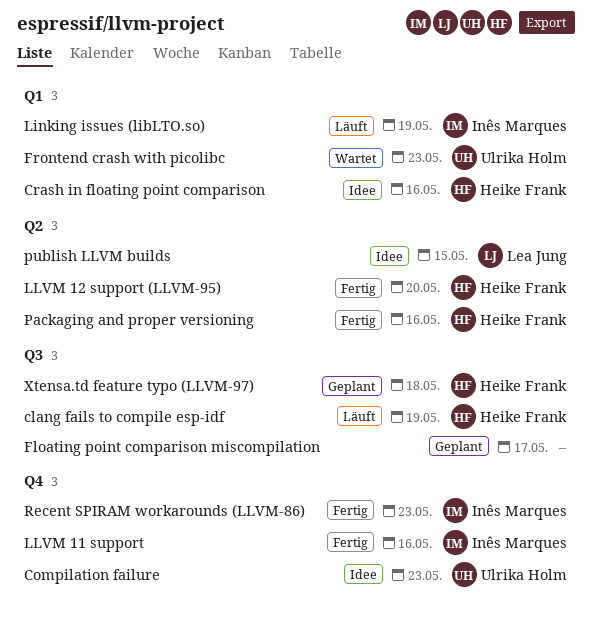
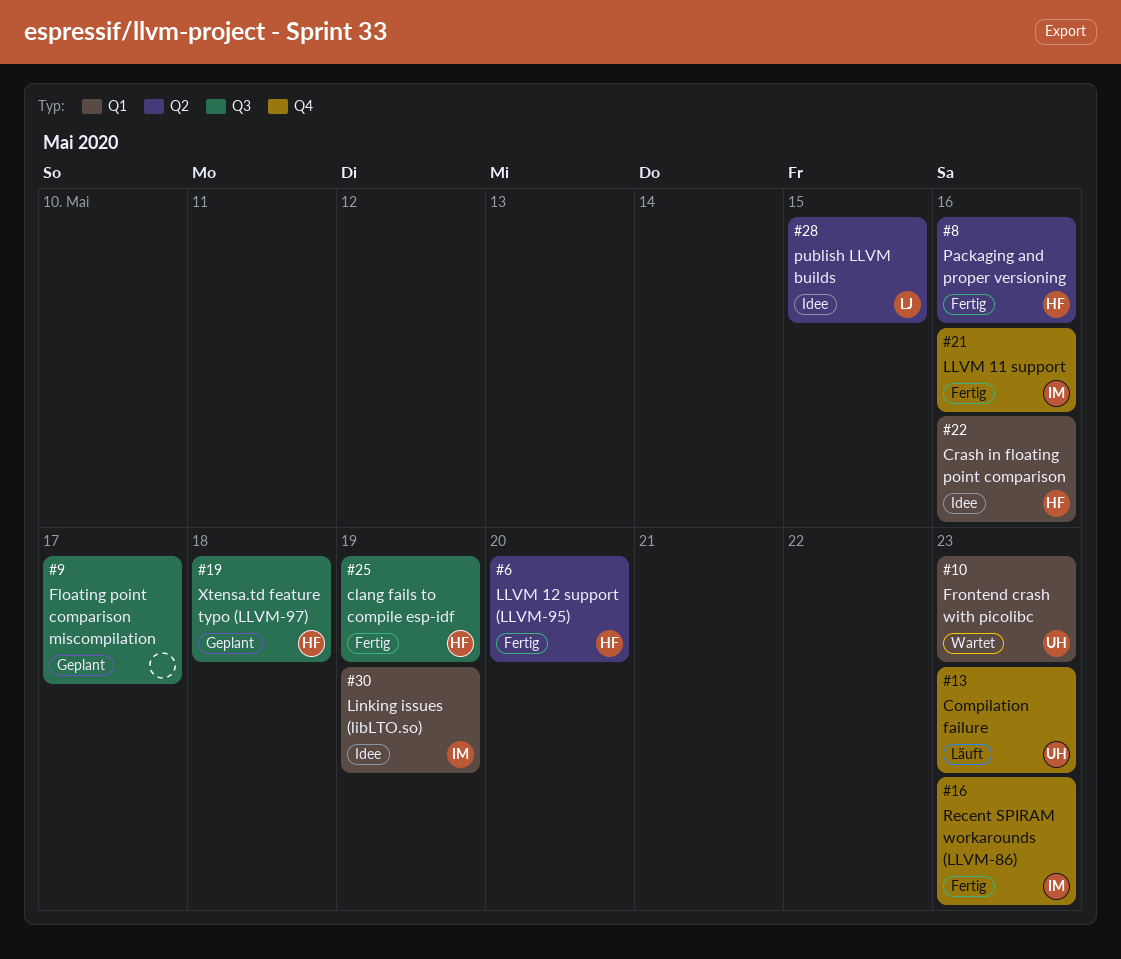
clang fails to compile esp-idf, status: Läuft -> Fertig
Compilation failure, status: Idee -> Läuft
Linking issues (libLTO.so), status: Läuft -> Idee

